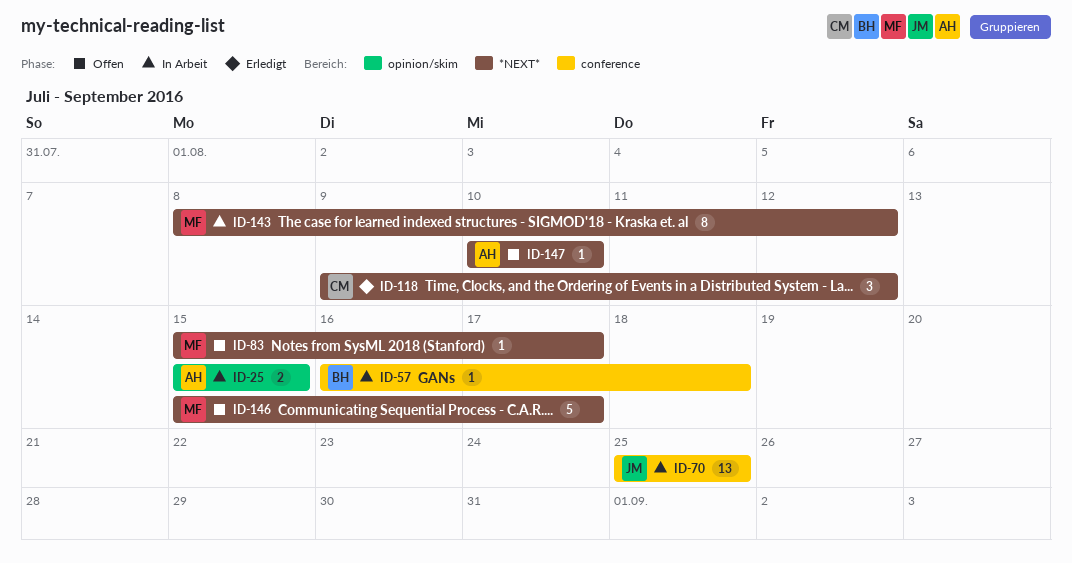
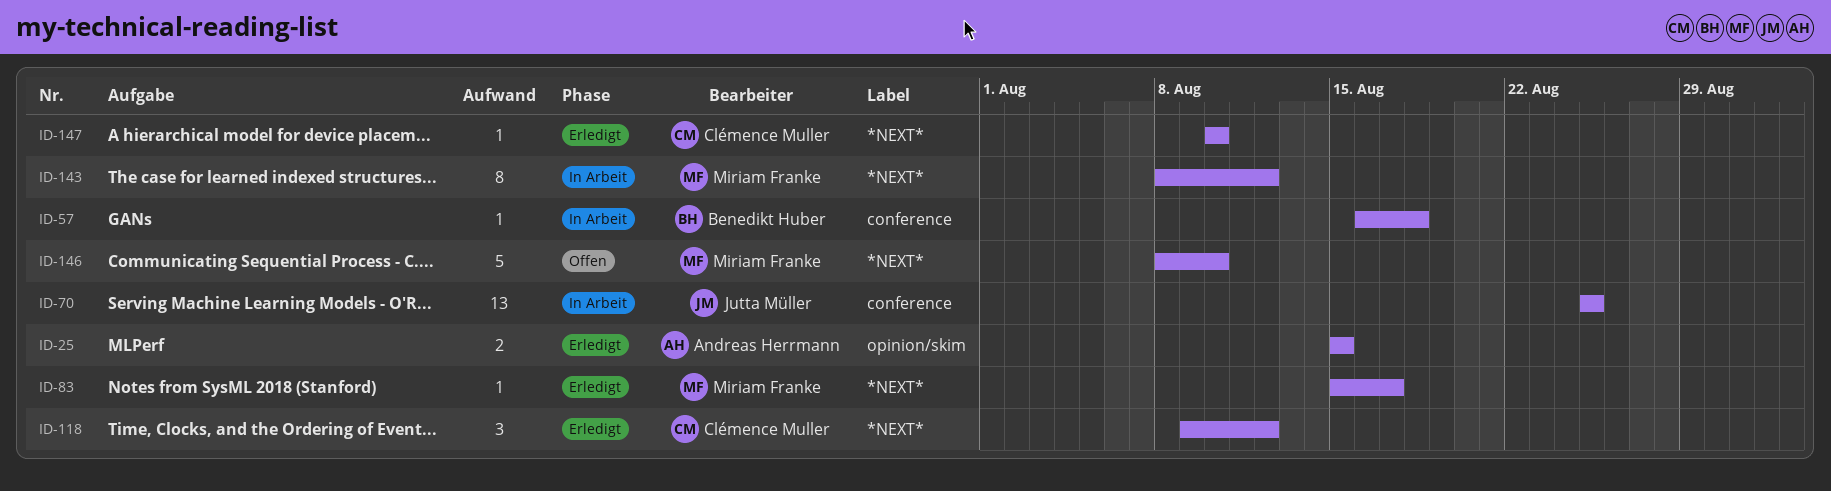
ID-25, status: In Arbeit -> Erledigt
ID-83, status: Offen -> Erledigt
ID-146, start: Aug 15 -> Aug 8
ID-146, due: Aug 17 -> Aug 10
ID-147, status: Offen -> Erledigt
ID-147, owner: Andreas Herrmann -> Clémence Muller

